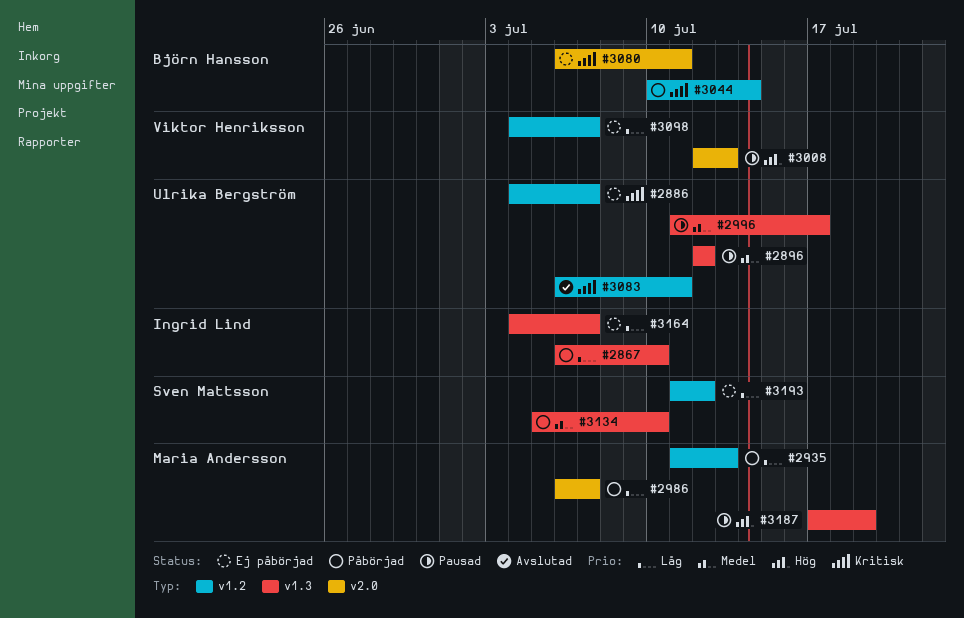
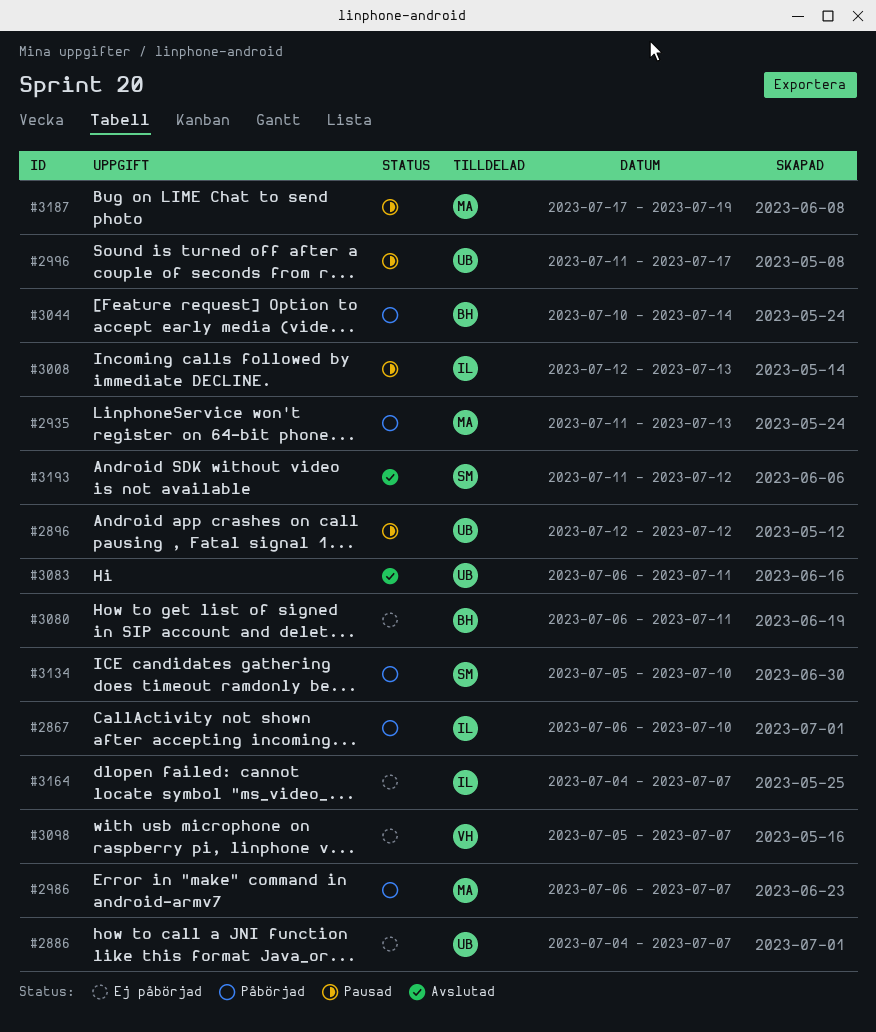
#3008, owner: Viktor Henriksson -> Ingrid Lind
#3098, start: Jul 4 -> Jul 5
#3193, status: Ej påbörjad -> Avslutad

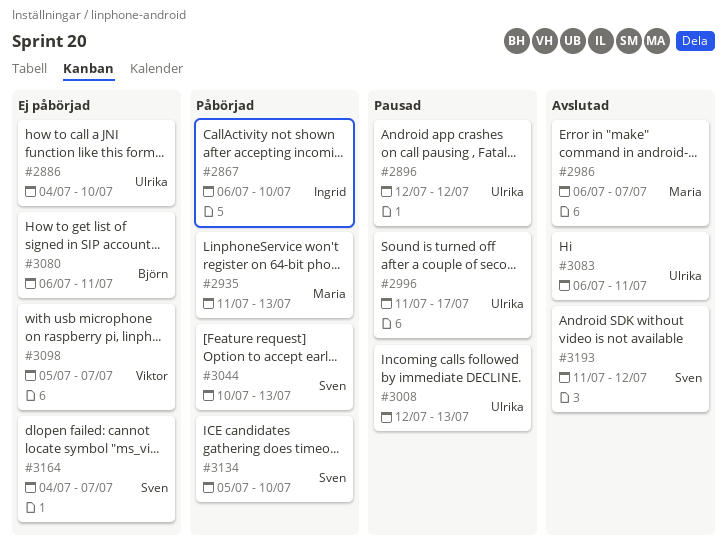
#2886, due: Jul 7 -> Jul 10
#2986, status: Påbörjad -> Avslutad
#3008, owner: Ingrid -> Ulrika
#3044, owner: Björn -> Sven
#3044, due: Jul 14 -> Jul 13
#3164, owner: Ingrid -> Sven
#3187: present -> none

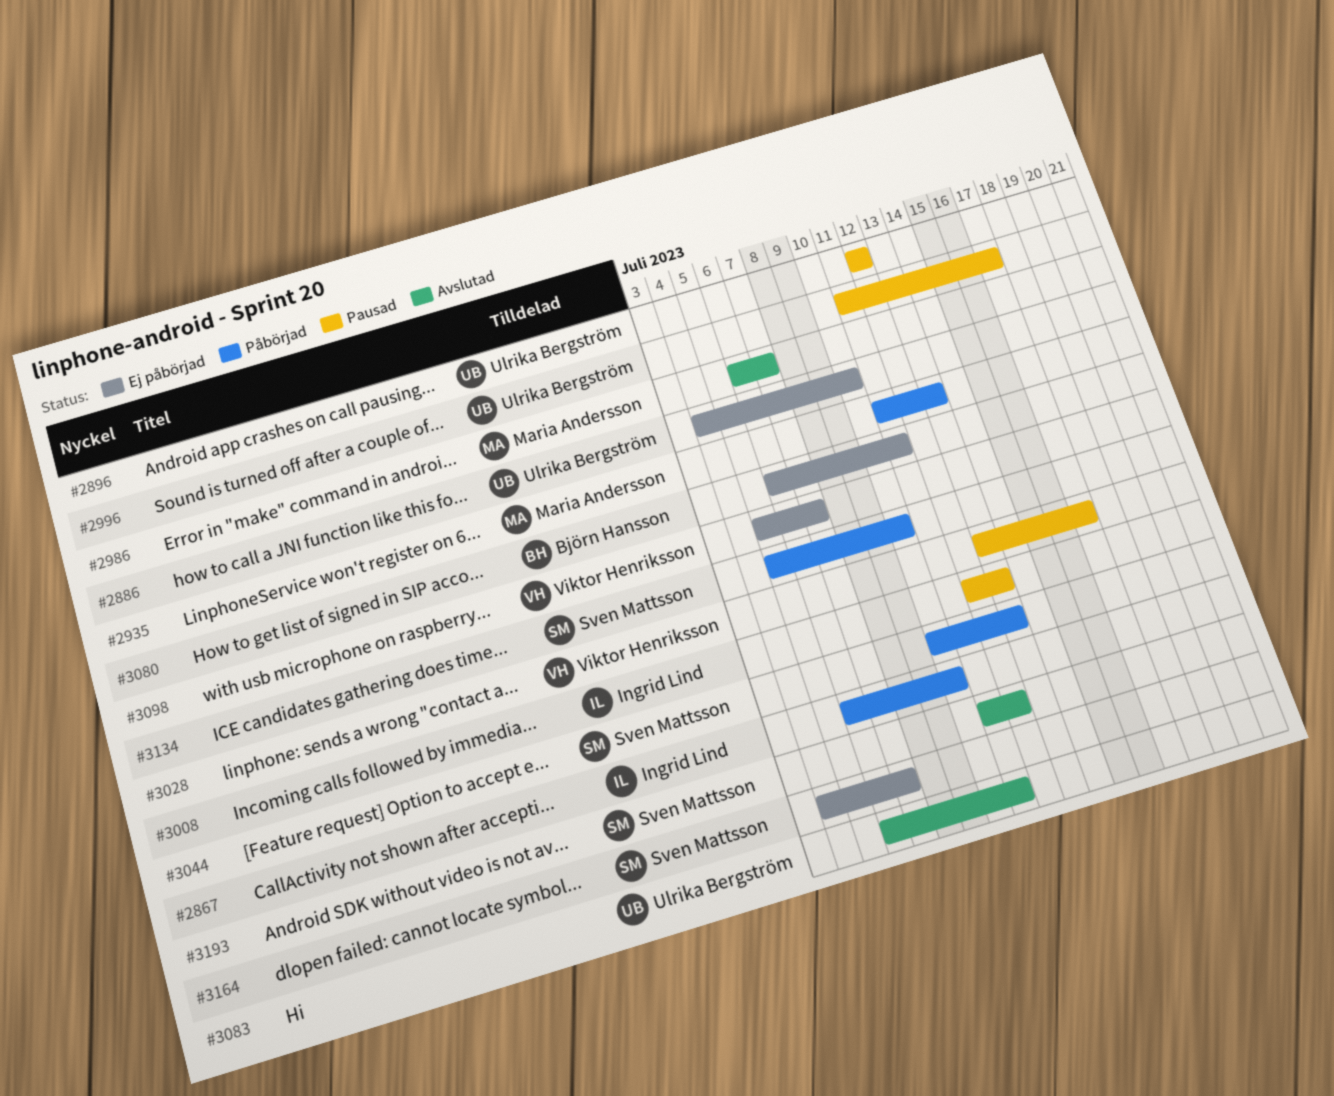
#3008, owner: Ulrika Bergström -> Ingrid Lind
#3028: none -> present

